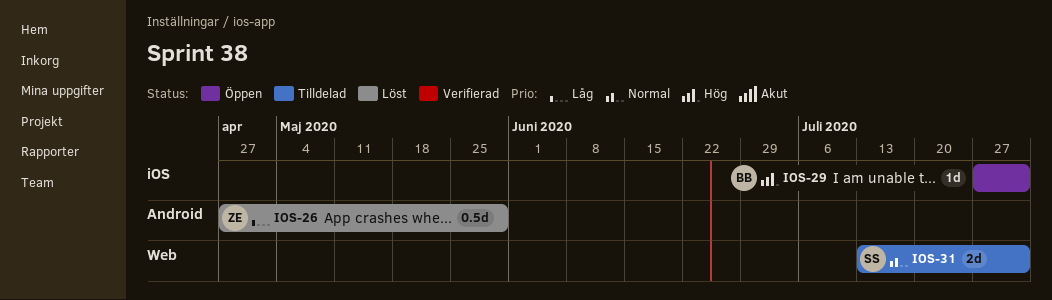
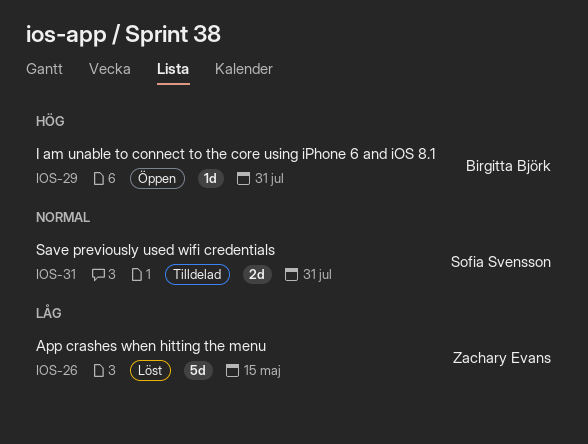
IOS-26, estimate: 0.5d -> 5d
IOS-26, due: May 29 -> May 15

